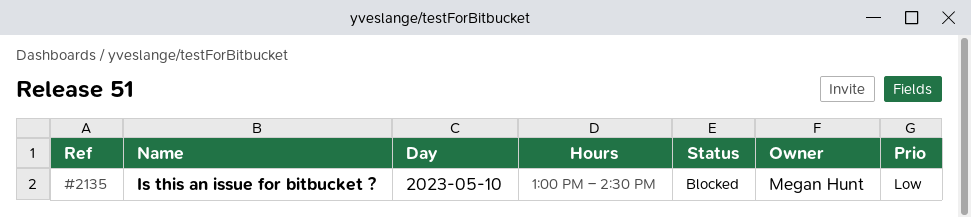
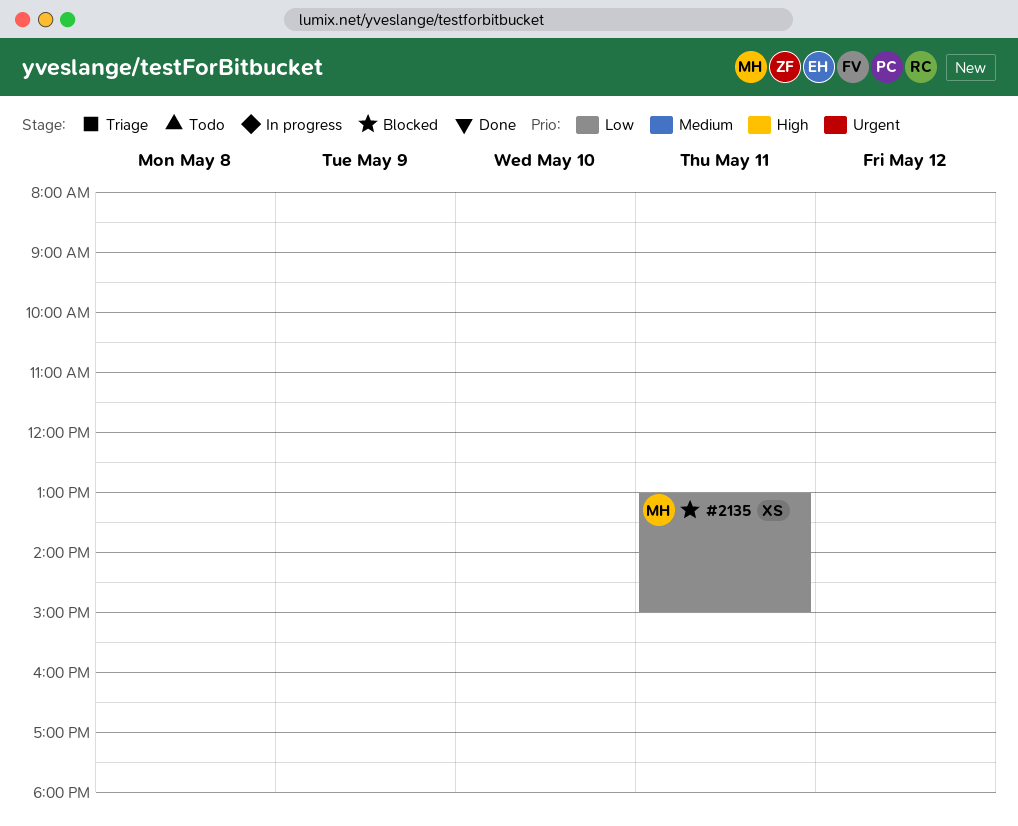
#2135, day: May 10 -> May 11
#2135, ends: 14:30 -> 15:00

